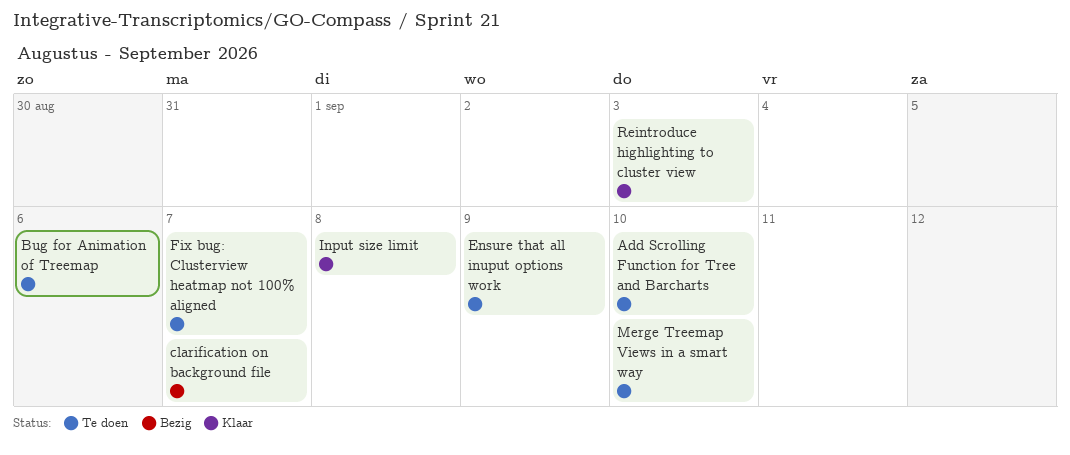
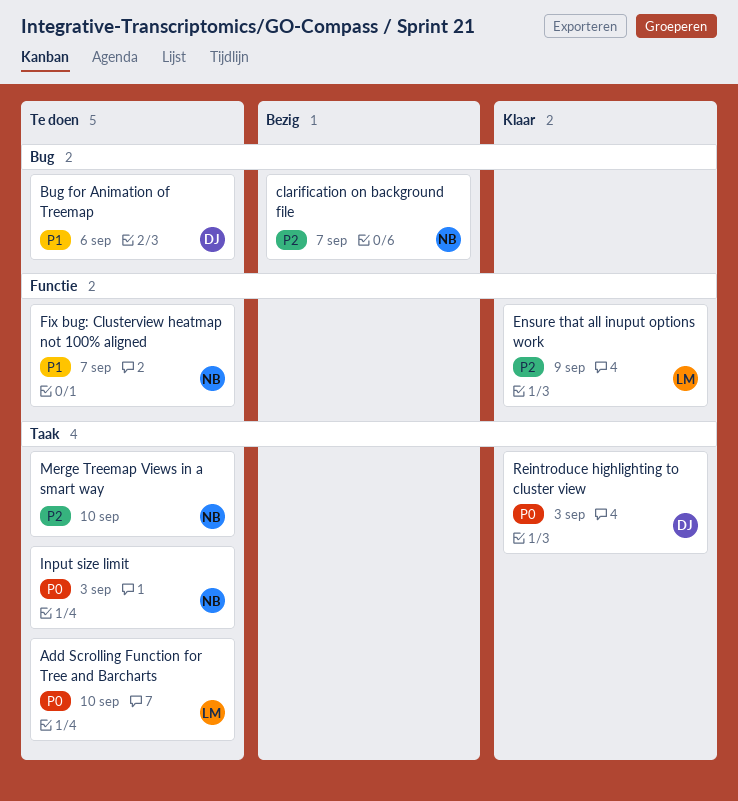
Ensure that all inuput options work, status: Te doen -> Klaar
Input size limit, status: Klaar -> Te doen
Input size limit, due: Sep 8 -> Sep 3

